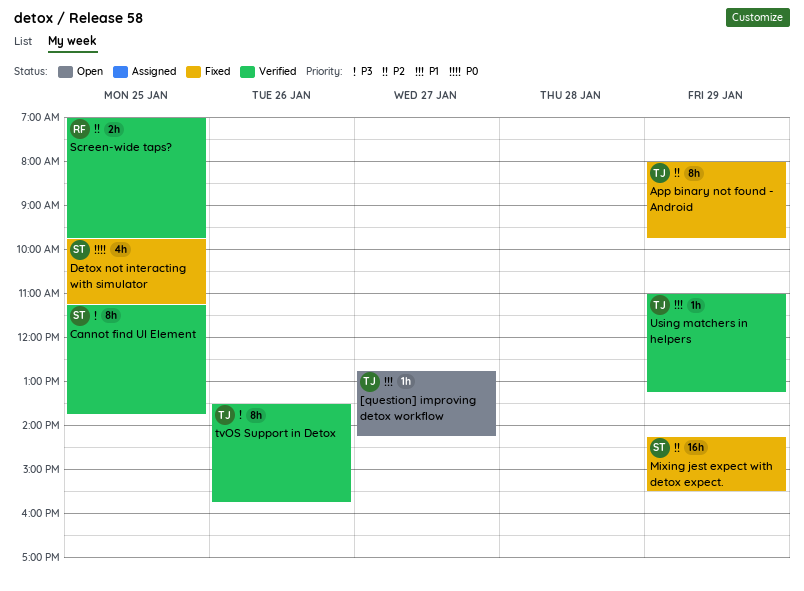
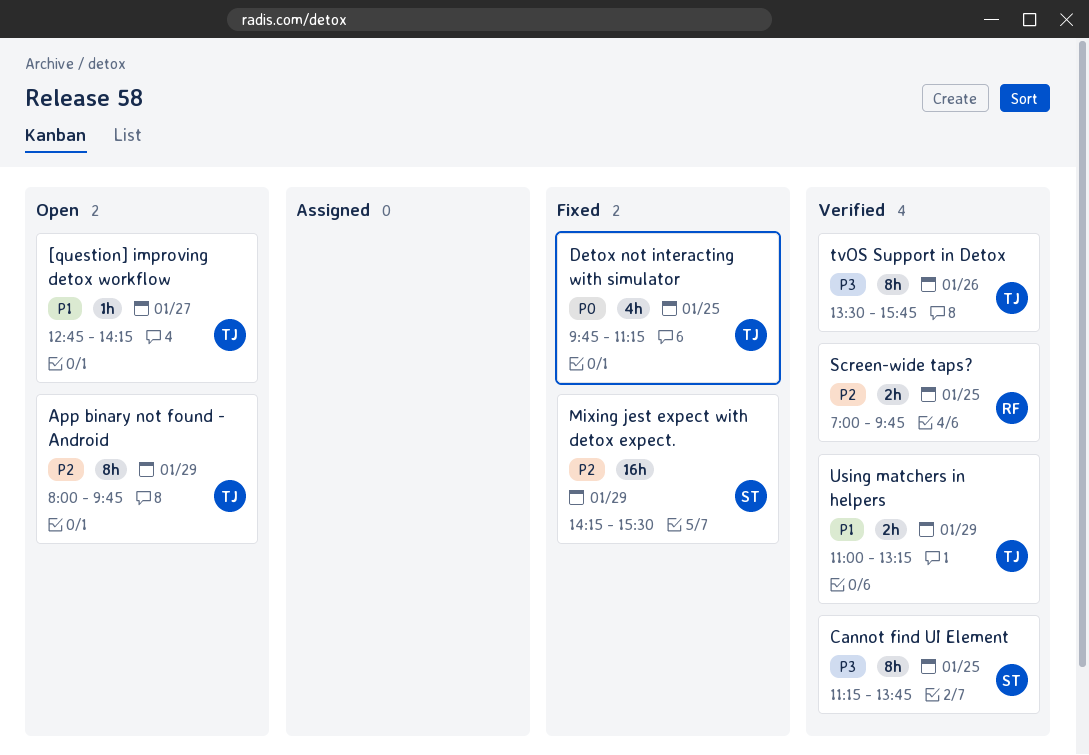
App binary not found - Android, status: Fixed -> Open
Detox not interacting with simulator, owner: ST -> TJ
Using matchers in helpers, estimate: 1h -> 2h

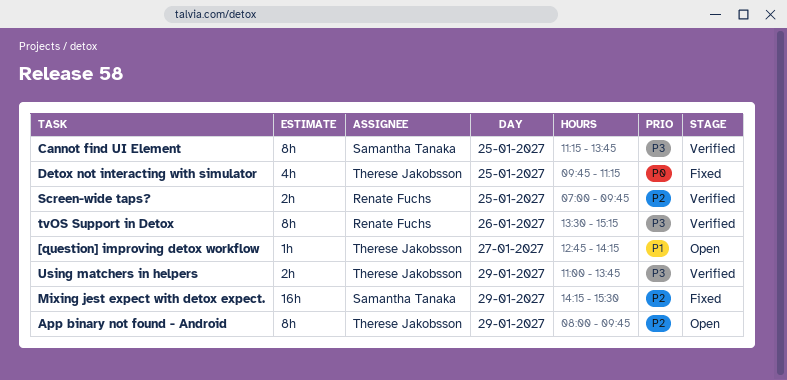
tvOS Support in Detox, owner: Therese Jakobsson -> Renate Fuchs
tvOS Support in Detox, ends: 15:45 -> 15:15
Using matchers in helpers, priority: P1 -> P3
Using matchers in helpers, ends: 13:15 -> 13:45

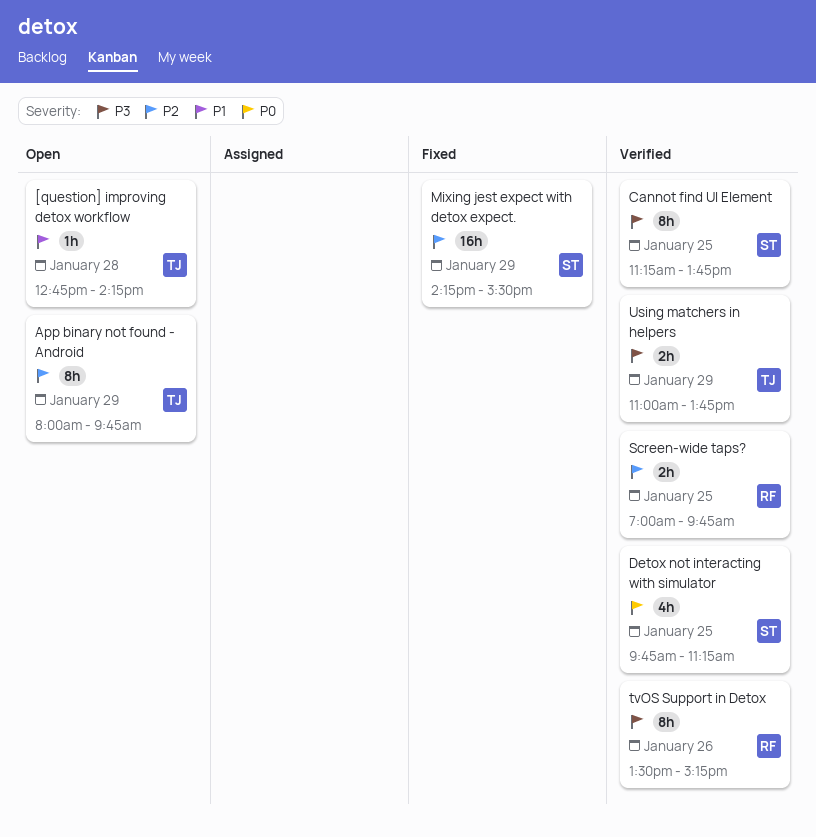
[question] improving detox workflow, day: Jan 27 -> Jan 28
Detox not interacting with simulator, status: Fixed -> Verified
Detox not interacting with simulator, owner: Therese Jakobsson -> Samantha Tanaka

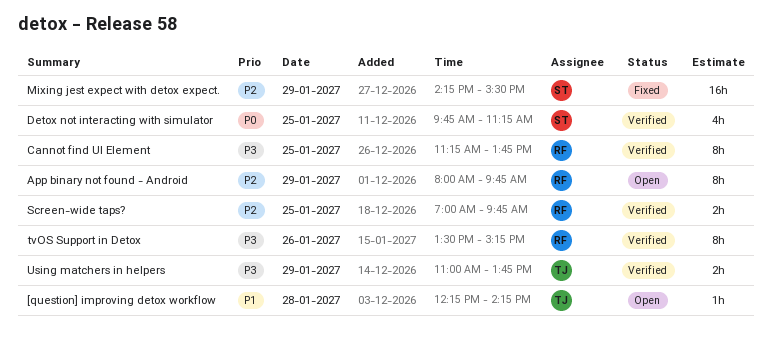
[question] improving detox workflow, begins: 12:45 -> 12:15
App binary not found - Android, owner: TJ -> RF
Cannot find UI Element, owner: ST -> RF

